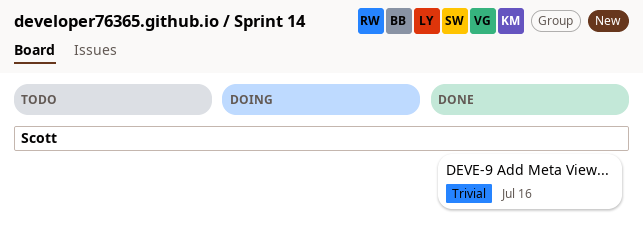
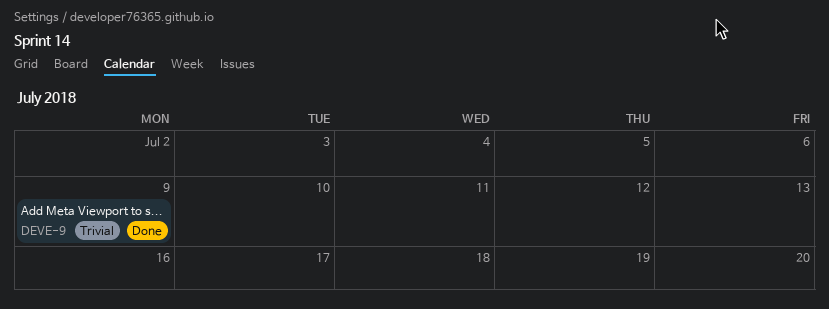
DEVE-9, due: Jul 16 -> Jul 9

